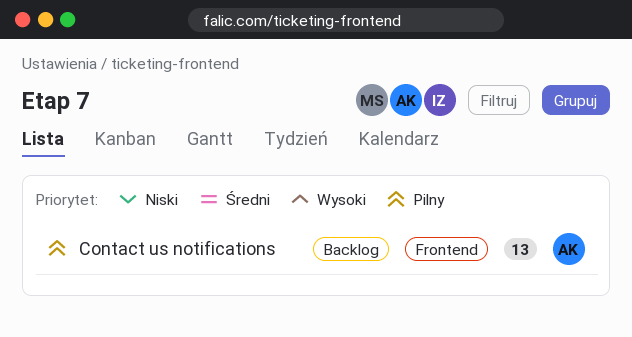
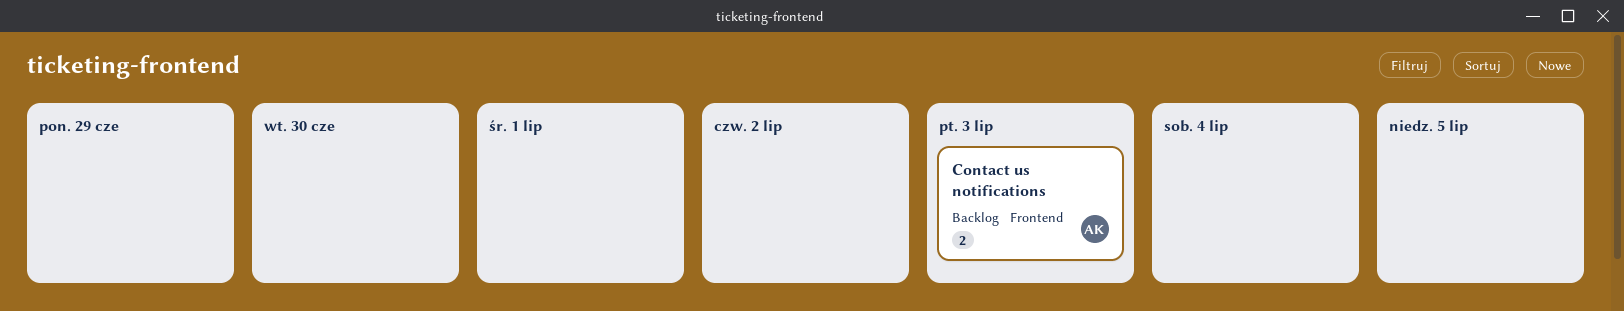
Contact us notifications, estimate: 13 -> 2

